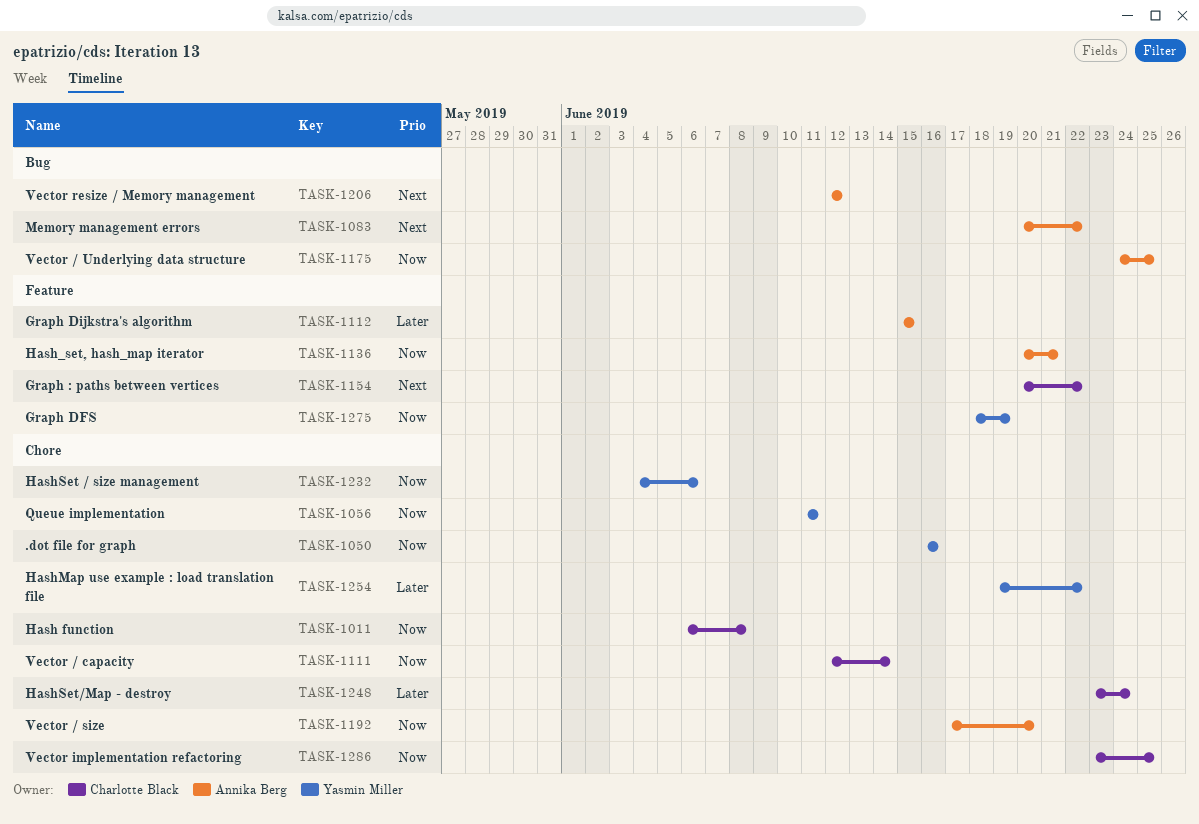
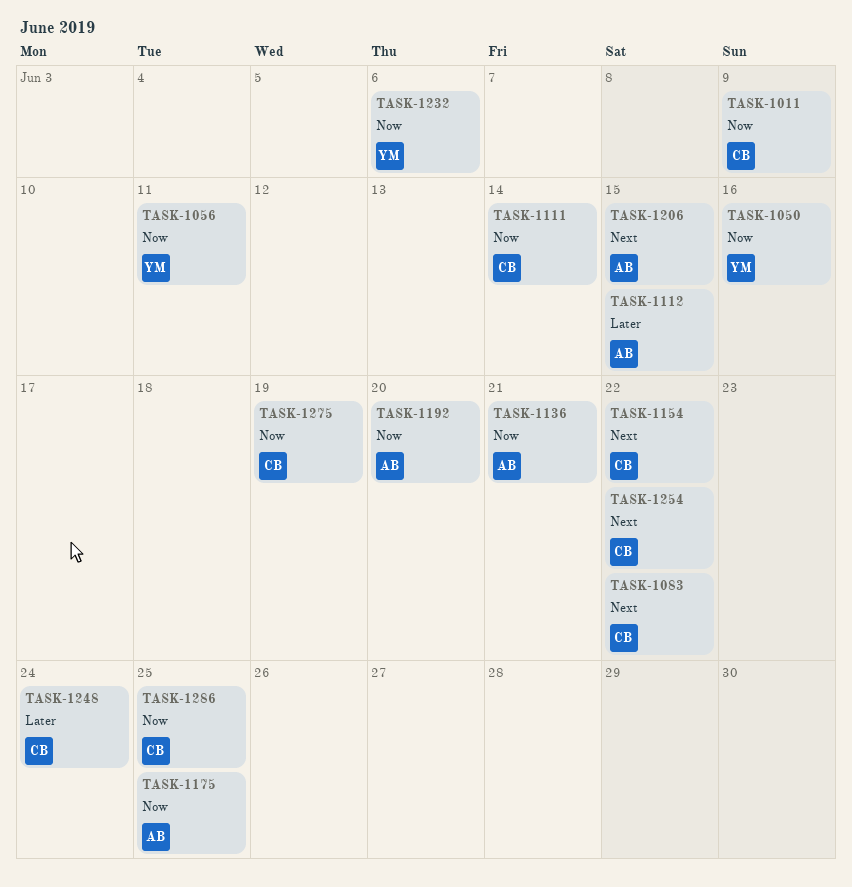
TASK-1011, due: Jun 8 -> Jun 9
TASK-1083, owner: Annika Berg -> Charlotte Black
TASK-1206, due: Jun 12 -> Jun 15
TASK-1254, owner: Yasmin Miller -> Charlotte Black
TASK-1254, priority: Later -> Next
TASK-1275, owner: Yasmin Miller -> Charlotte Black

